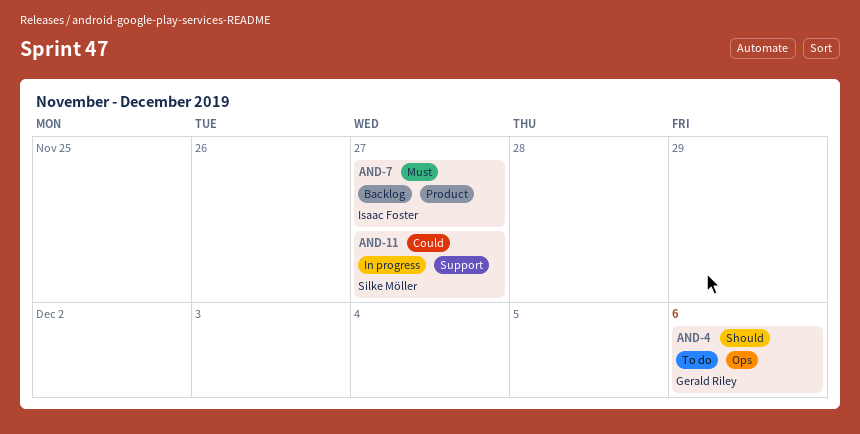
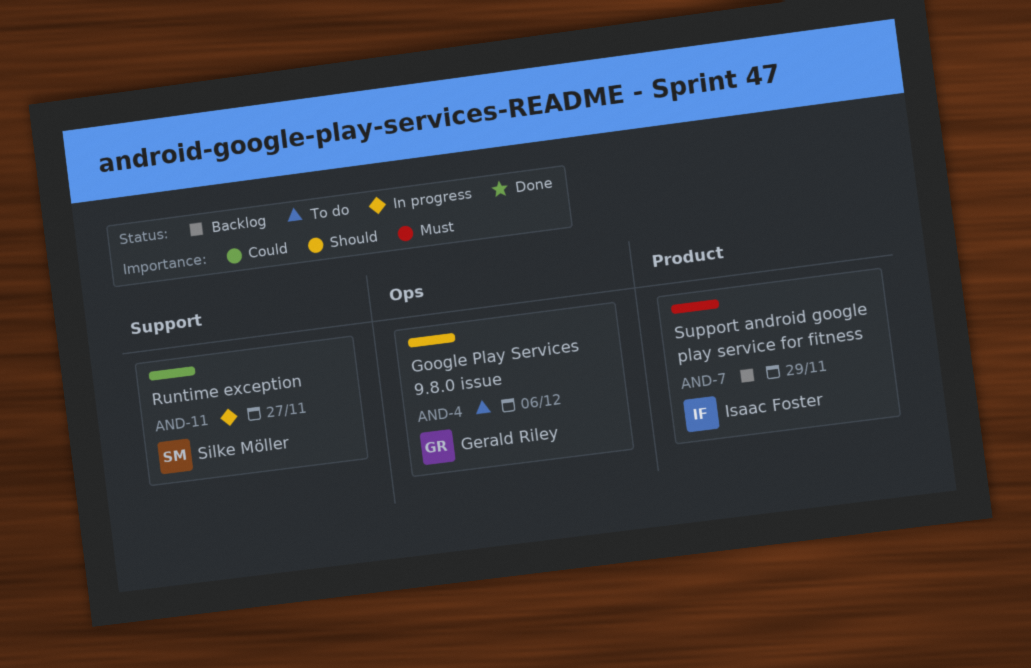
AND-7, due: Nov 27 -> Nov 29

